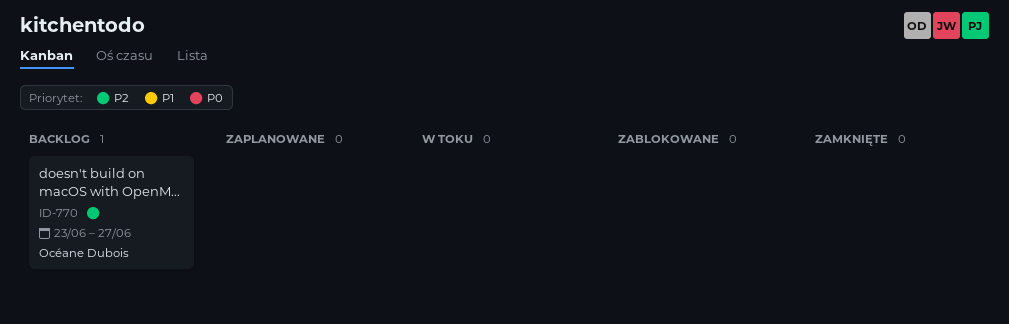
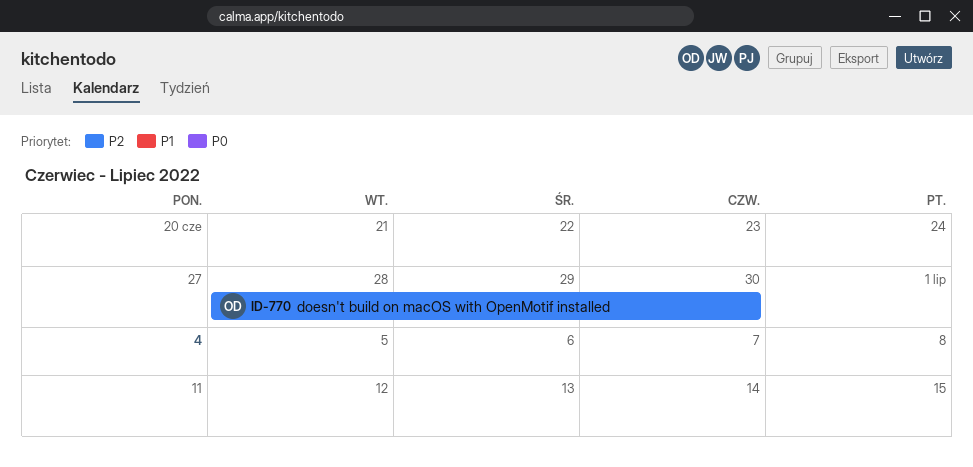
ID-770, start: Jun 23 -> Jun 28
ID-770, due: Jun 27 -> Jun 30

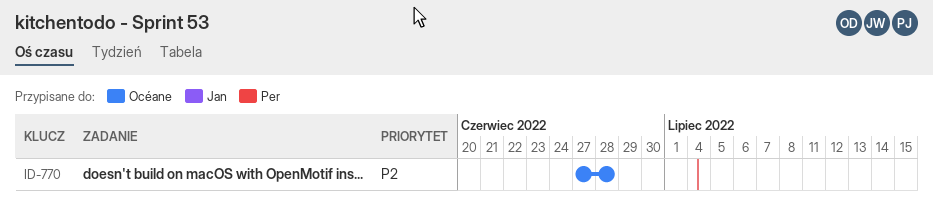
ID-770, start: Jun 28 -> Jun 27
ID-770, due: Jun 30 -> Jun 28

